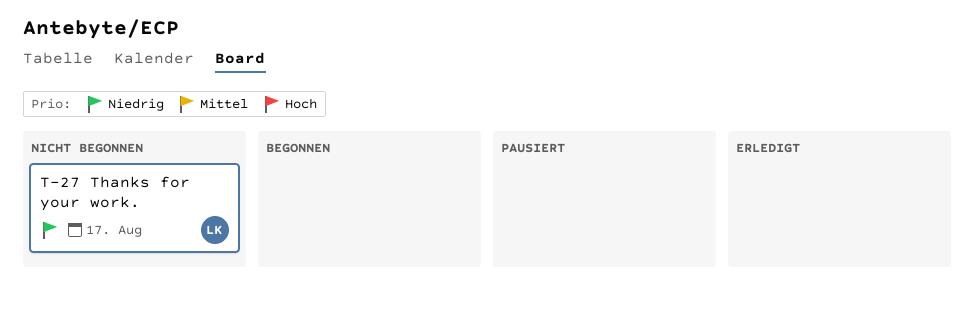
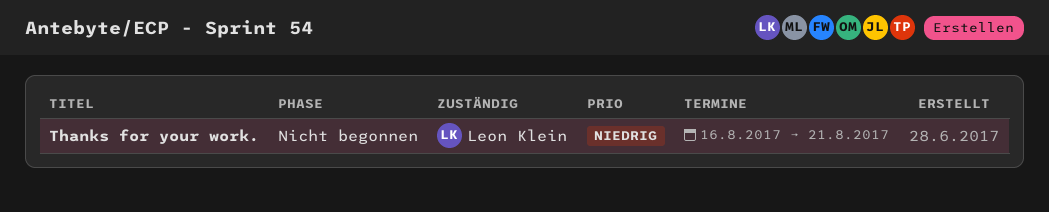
Thanks for your work., due: Aug 17 -> Aug 21

